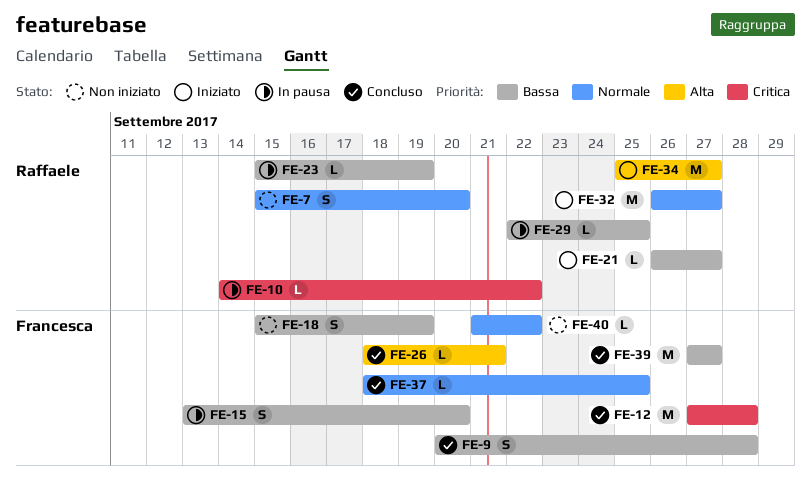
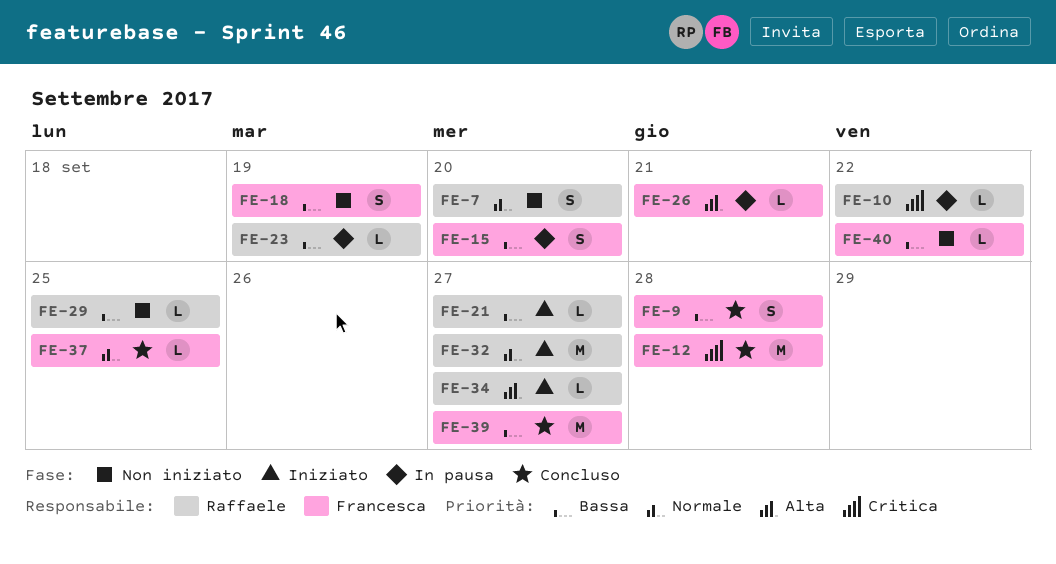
FE-26, status: Concluso -> In pausa
FE-29, status: In pausa -> Non iniziato
FE-34, estimate: M -> L
FE-40, priority: Normale -> Bassa

